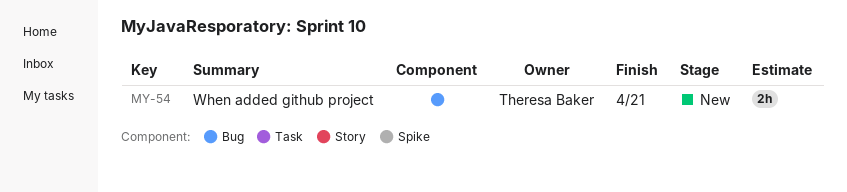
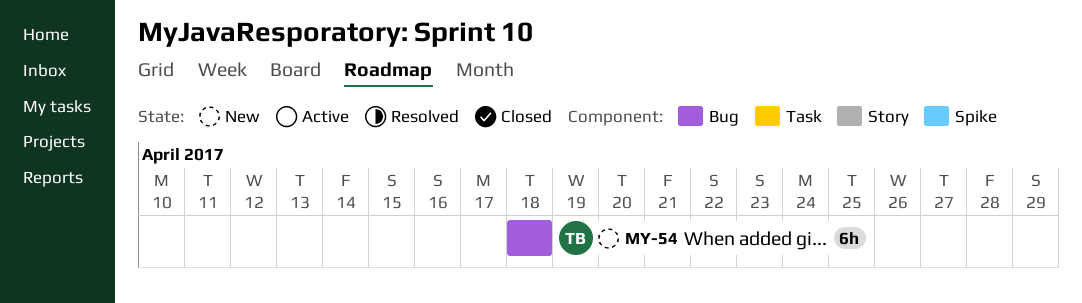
MY-54, estimate: 2h -> 6h
MY-54, due: Apr 21 -> Apr 18

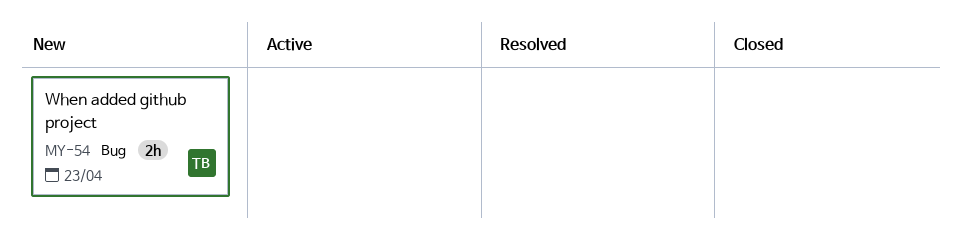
MY-54, estimate: 6h -> 2h
MY-54, due: Apr 18 -> Apr 23

